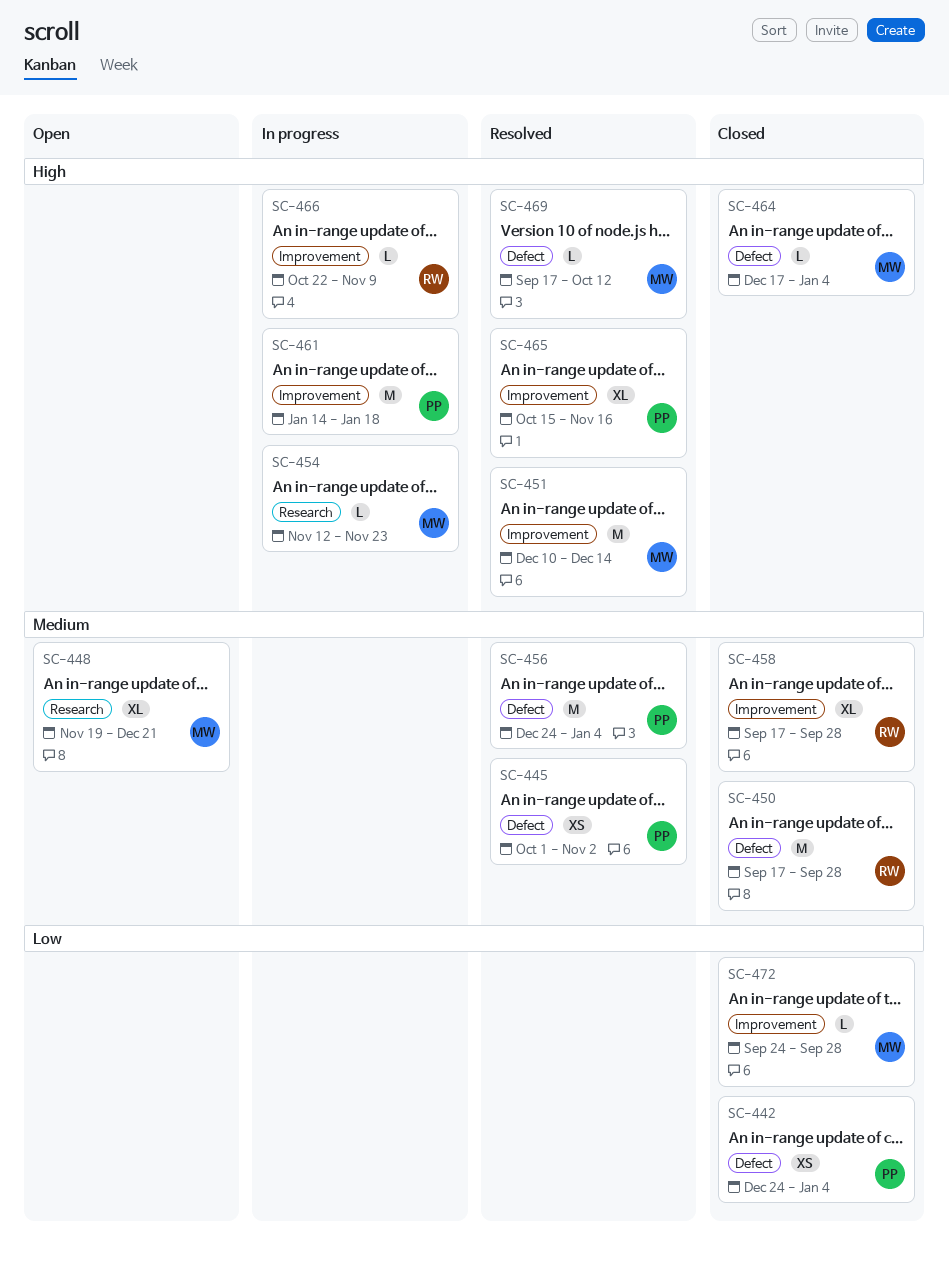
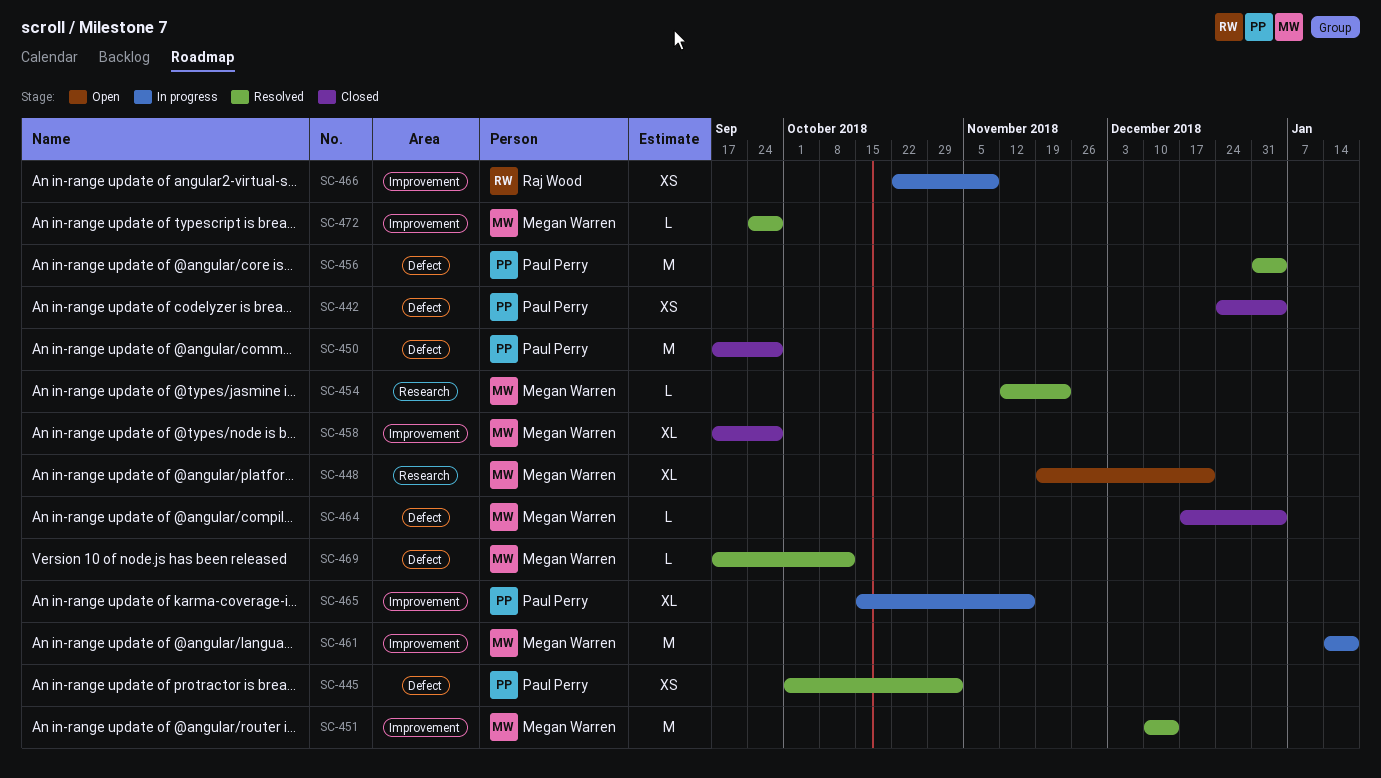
SC-450, owner: Raj Wood -> Paul Perry
SC-454, status: In progress -> Resolved
SC-456, start: Dec 24 -> Dec 31
SC-458, owner: Raj Wood -> Megan Warren
SC-461, owner: Paul Perry -> Megan Warren
SC-465, status: Resolved -> In progress
SC-466, estimate: L -> XS
SC-472, status: Closed -> Resolved

